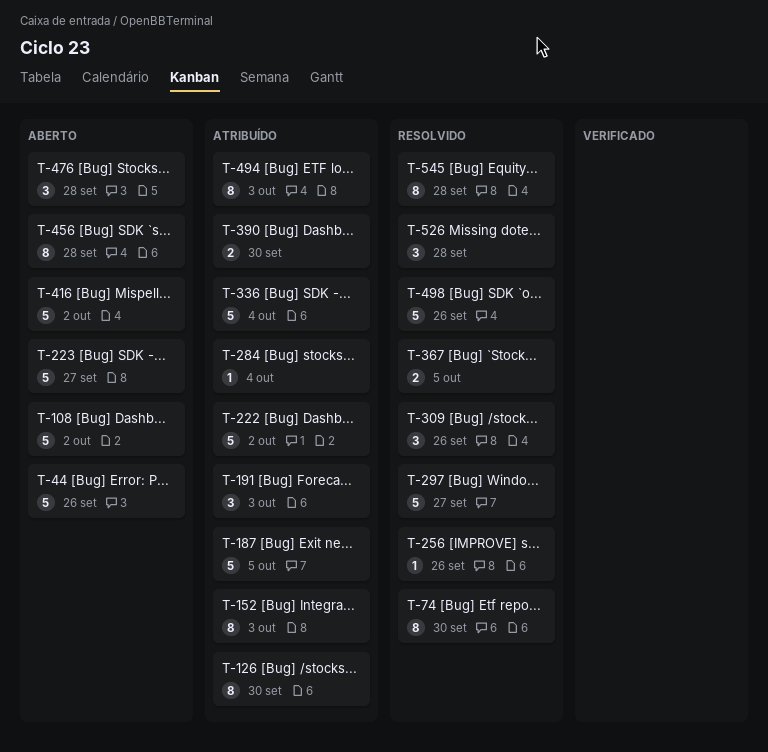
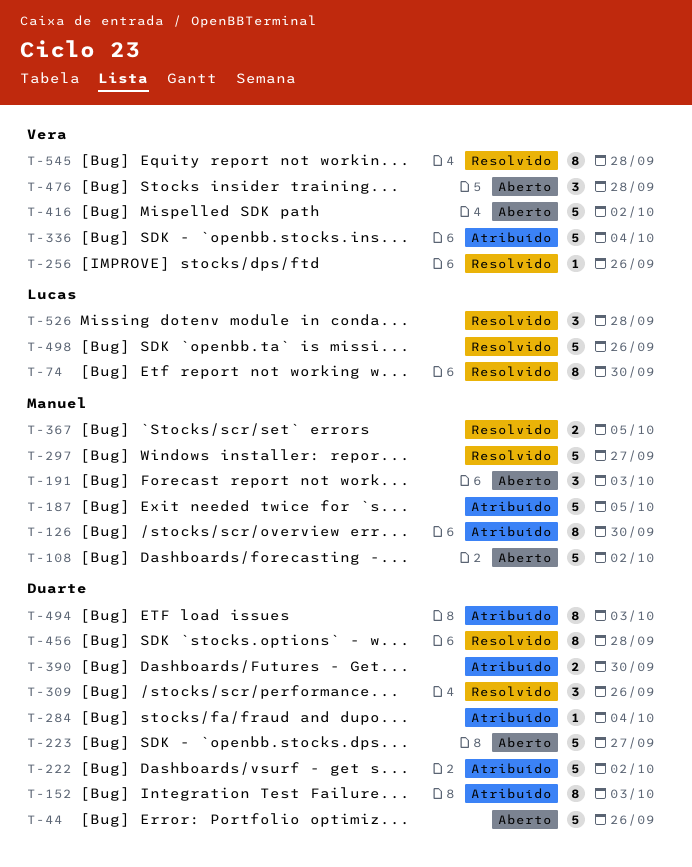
T-191, status: Atribuído -> Aberto
T-456, status: Aberto -> Resolvido

